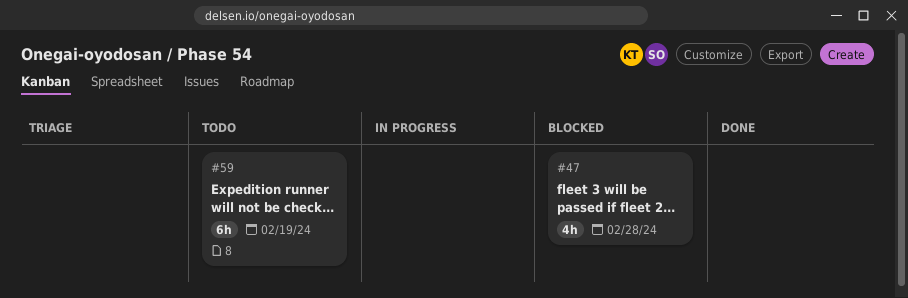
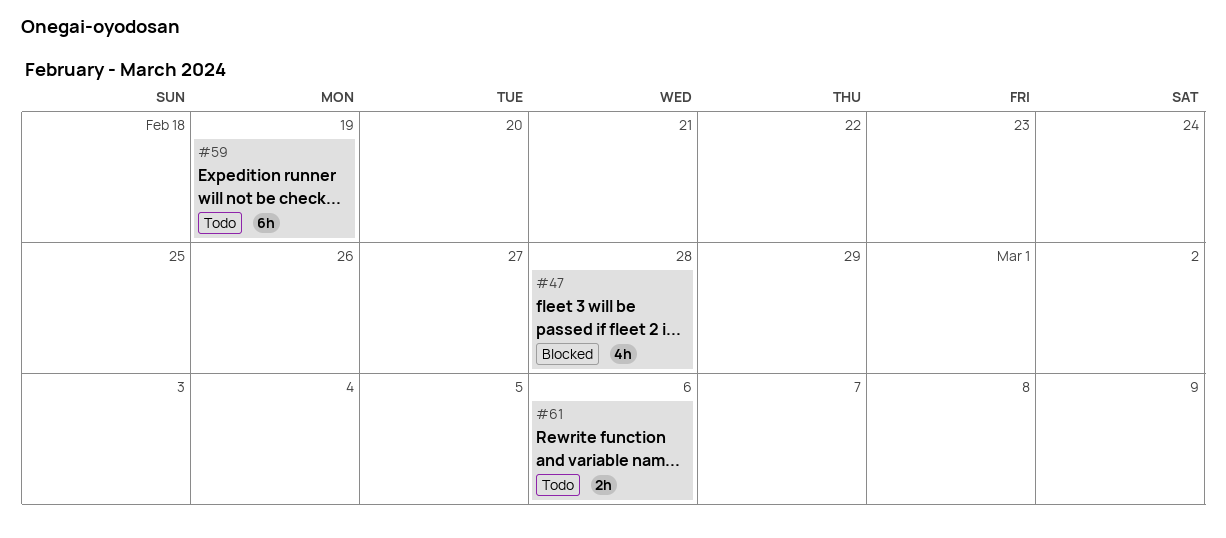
#61: none -> present

